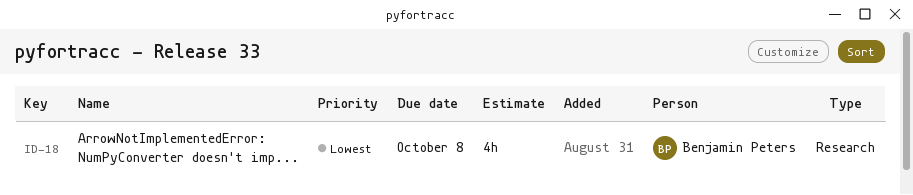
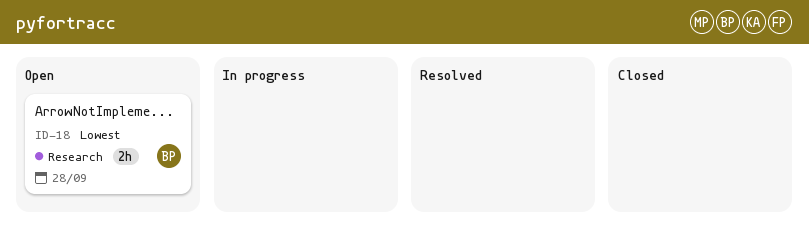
ID-18, estimate: 4h -> 2h
ID-18, due: Oct 8 -> Sep 28

